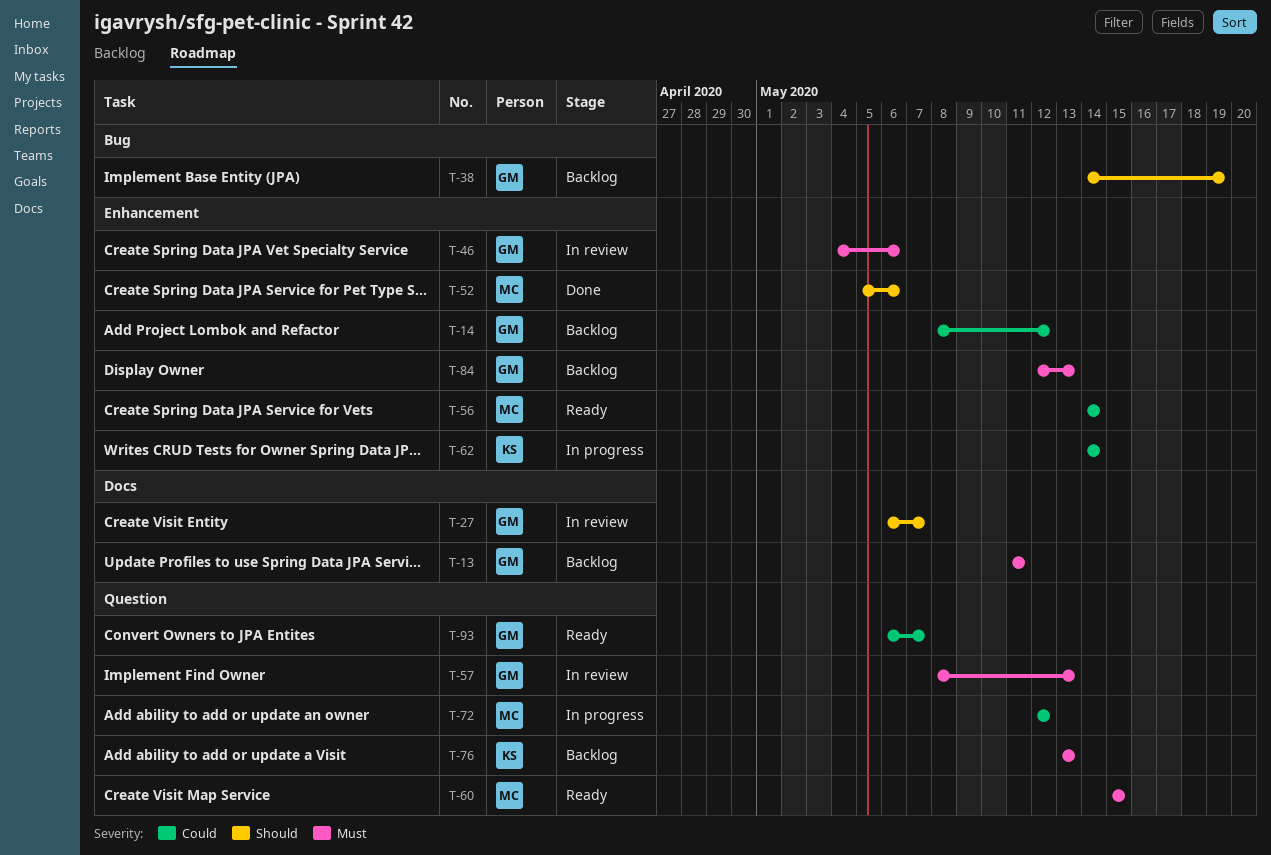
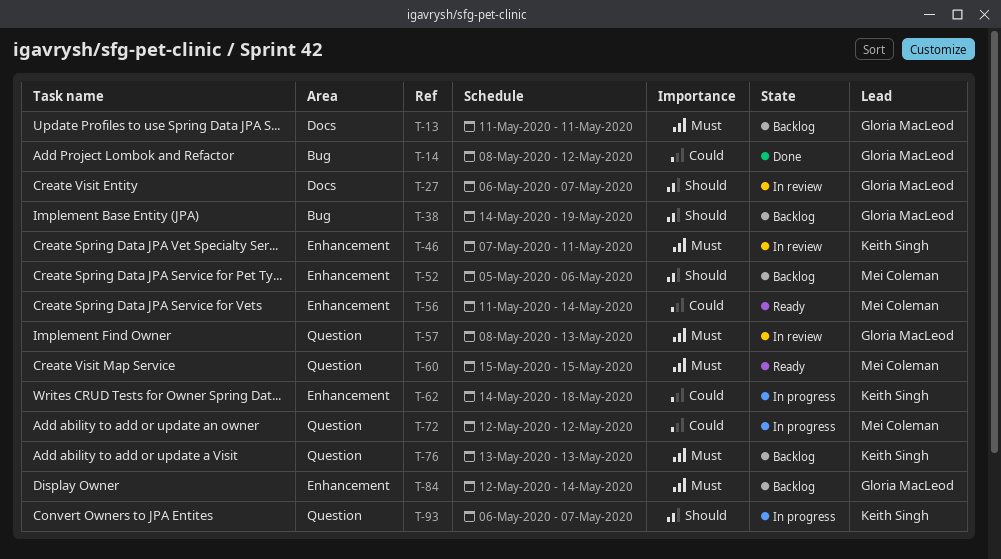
T-14, status: Backlog -> Done
T-14, label: Enhancement -> Bug
T-46, owner: Gloria MacLeod -> Keith Singh
T-46, start: May 4 -> May 7
T-46, due: May 6 -> May 11
T-52, status: Done -> Backlog
T-56, start: May 14 -> May 11
T-62, due: May 14 -> May 18
T-84, due: May 13 -> May 14
T-93, status: Ready -> In progress
T-93, owner: Gloria MacLeod -> Keith Singh
T-93, priority: Could -> Should

